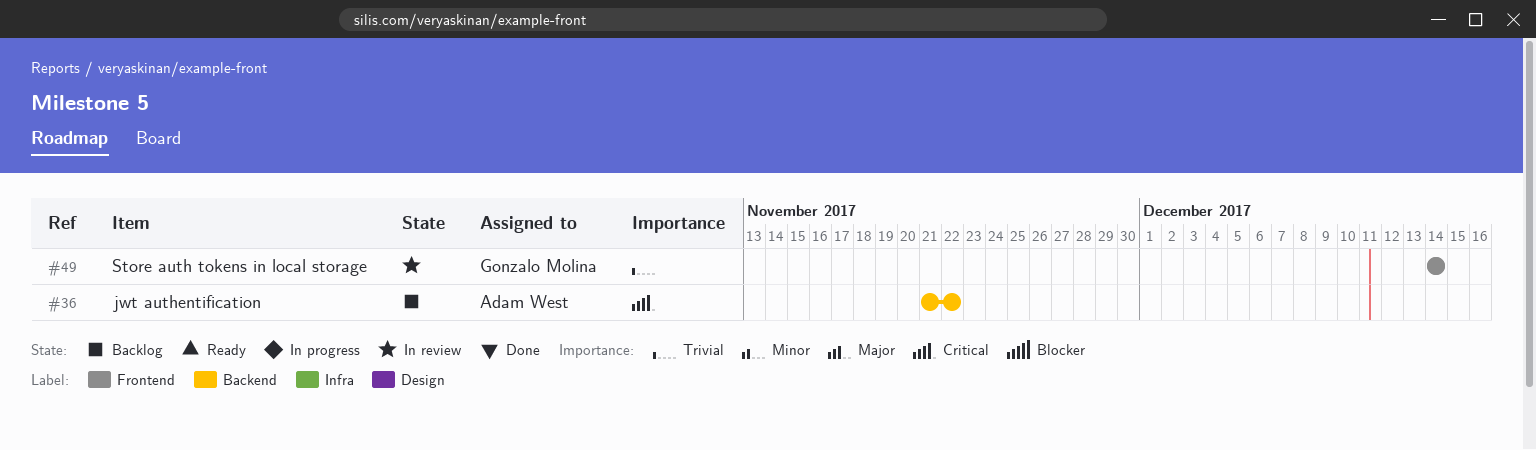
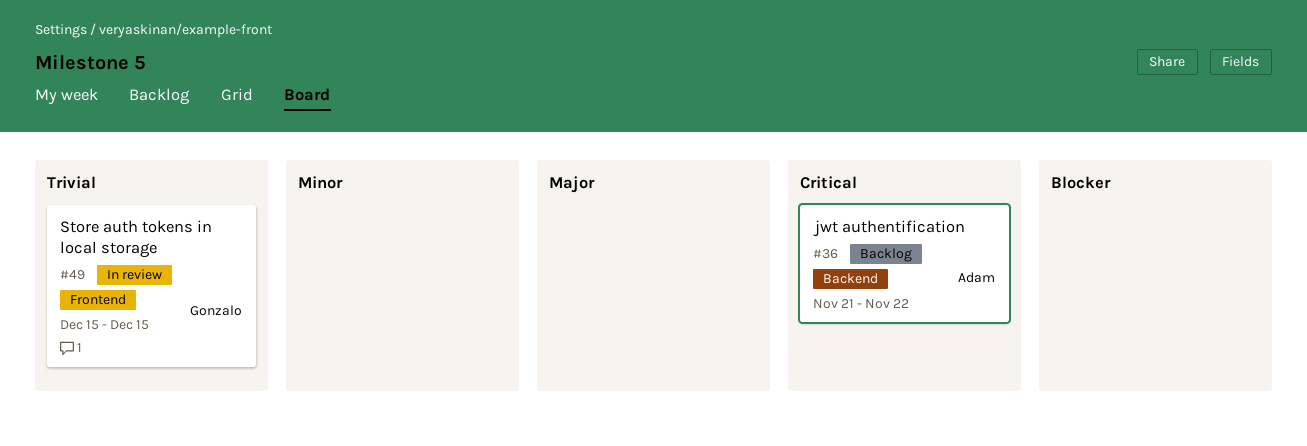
#49, start: Dec 14 -> Dec 15
#49, due: Dec 14 -> Dec 15

